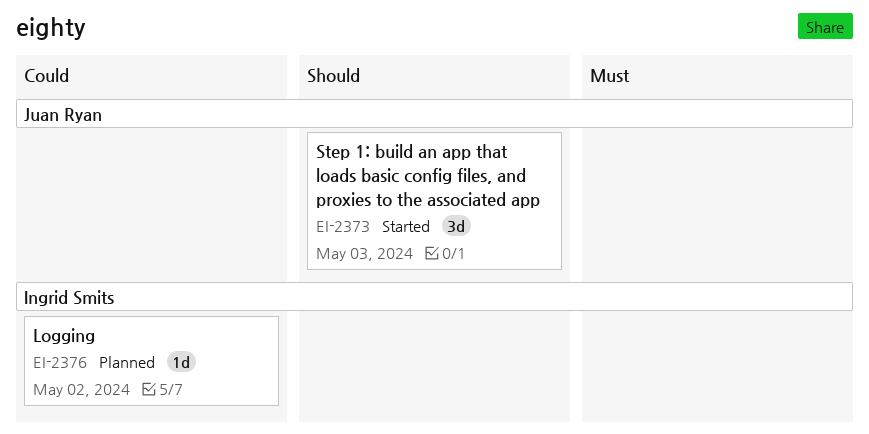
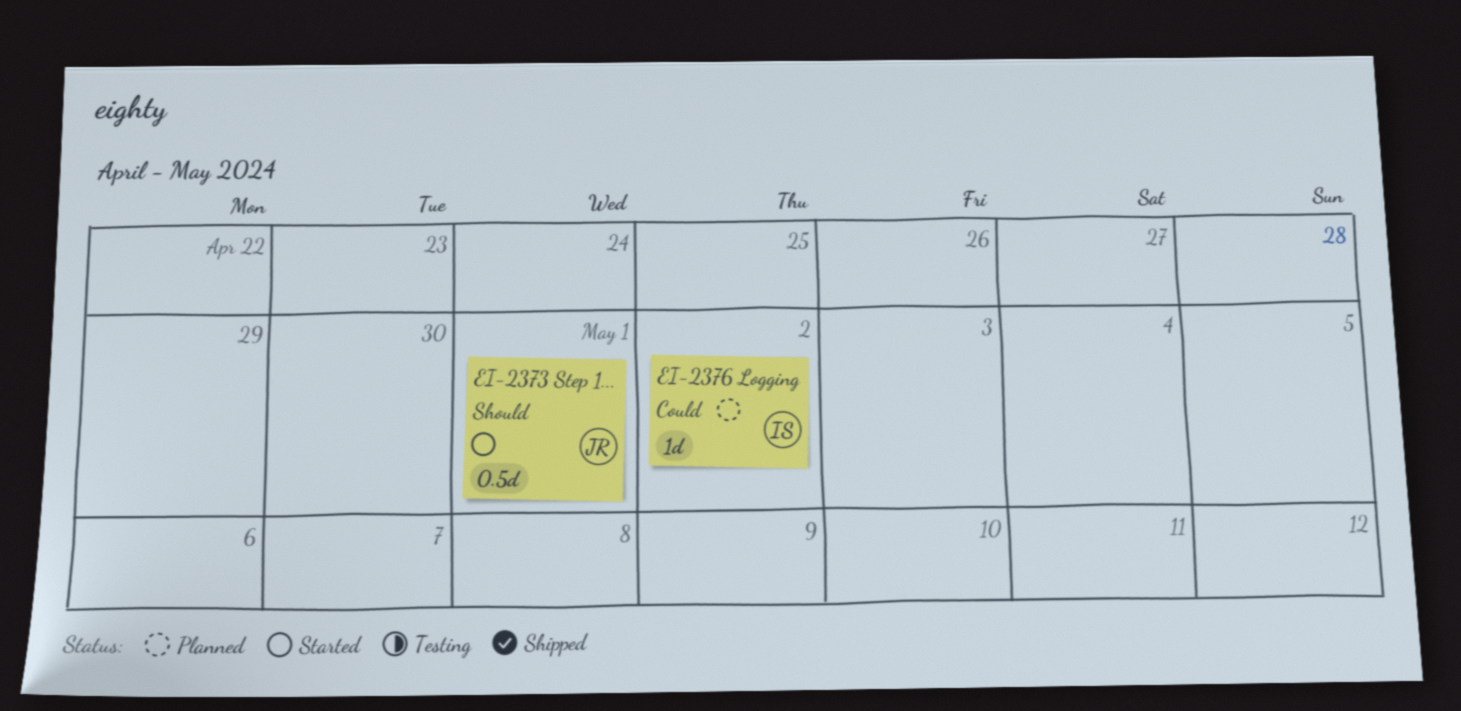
EI-2373, estimate: 3d -> 0.5d
EI-2373, due: May 3 -> May 1

